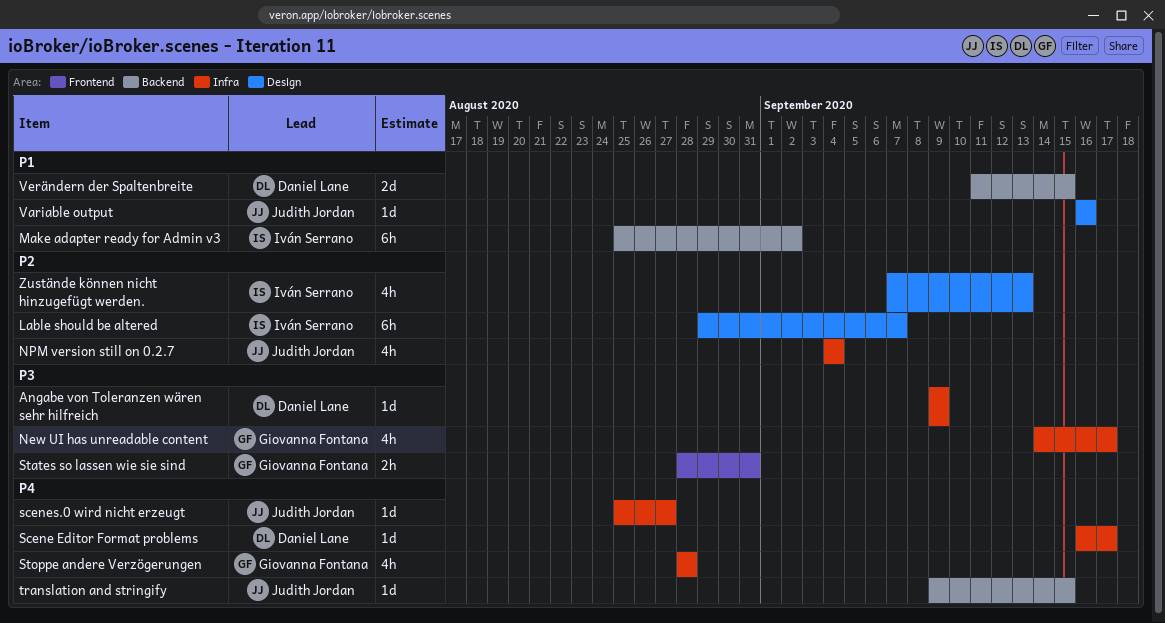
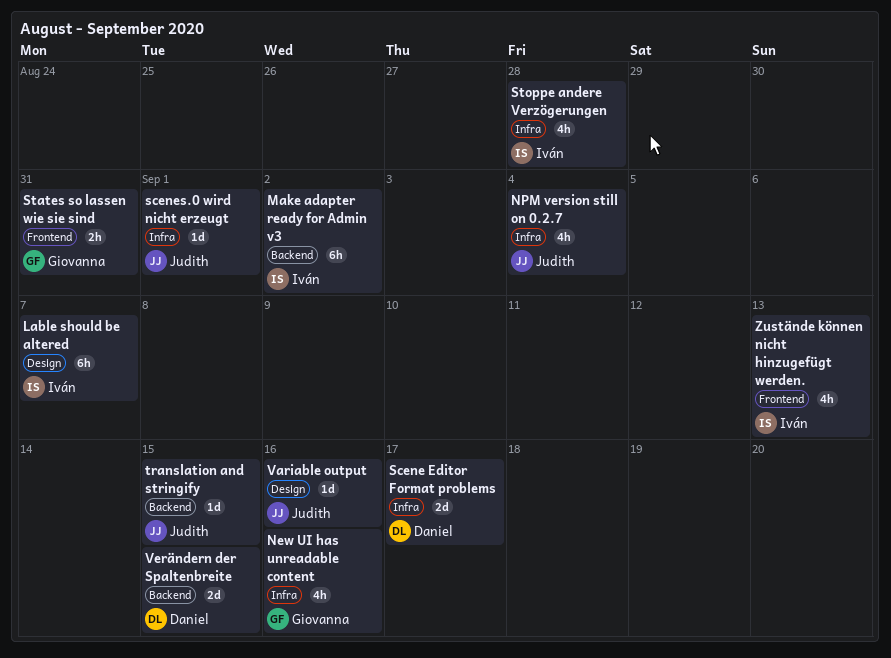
Angabe von Toleranzen wären sehr hilfreich: present -> none
New UI has unreadable content, due: Sep 17 -> Sep 16
Scene Editor Format problems, estimate: 1d -> 2d
scenes.0 wird nicht erzeugt, due: Aug 27 -> Sep 1
Stoppe andere Verzögerungen, owner: Giovanna Fontana -> Iván Serrano
Zustände können nicht hinzugefügt werden., label: Design -> Frontend

